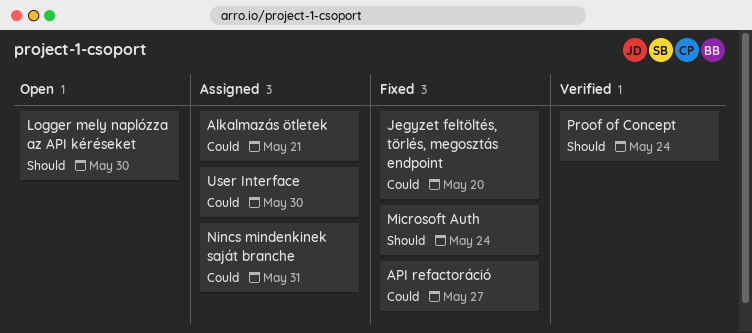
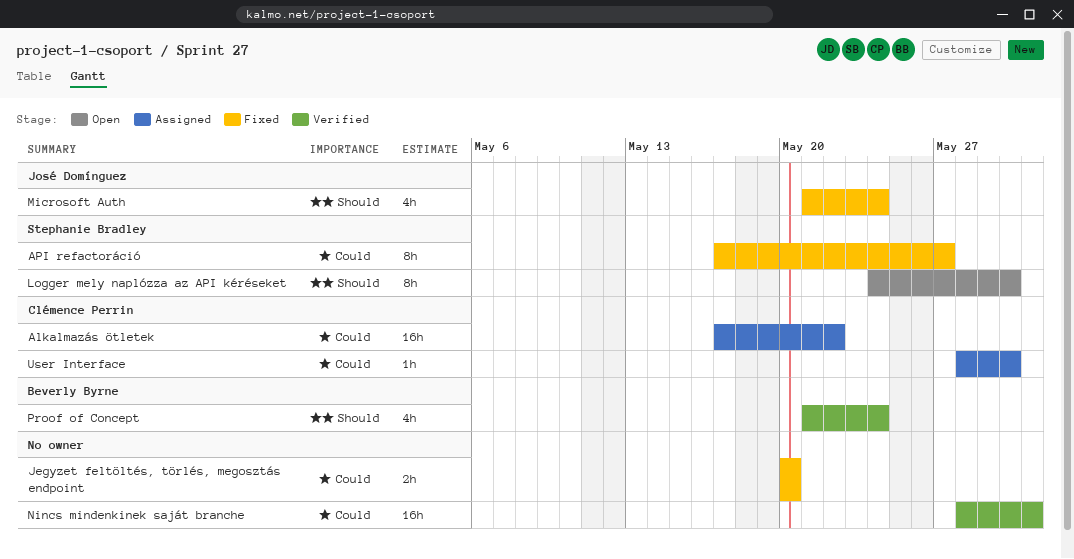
Alkalmazás ötletek, due: May 21 -> May 22
Nincs mindenkinek saját branche, status: Assigned -> Verified

